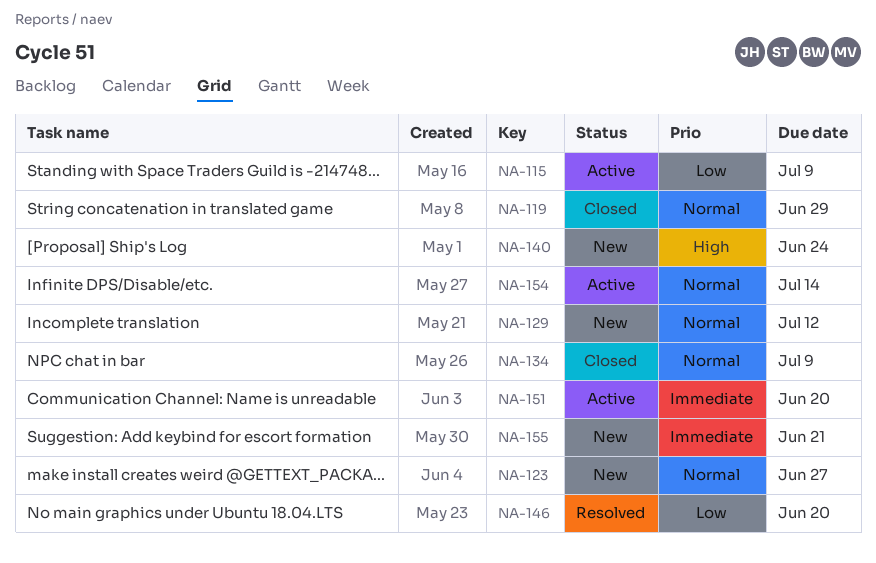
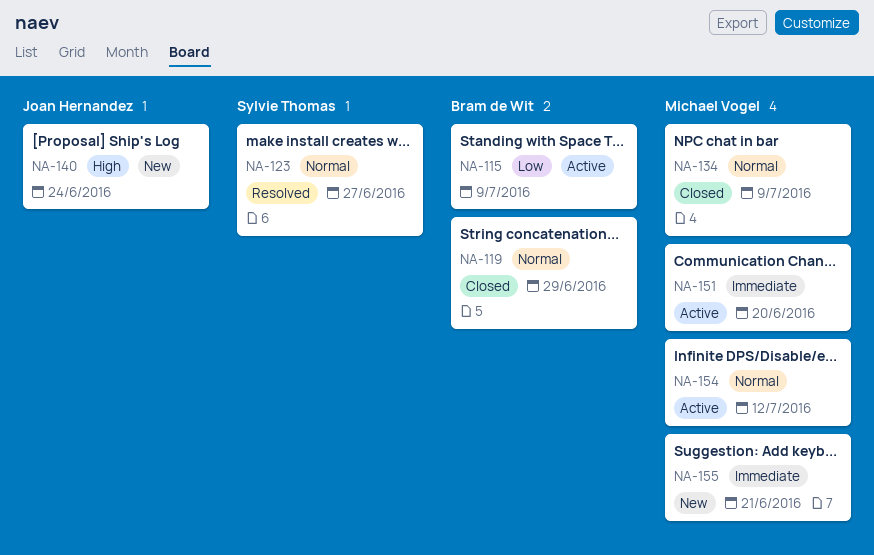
NA-123, status: New -> Resolved
NA-129: present -> none
NA-146: present -> none
NA-154, due: Jul 14 -> Jul 12

